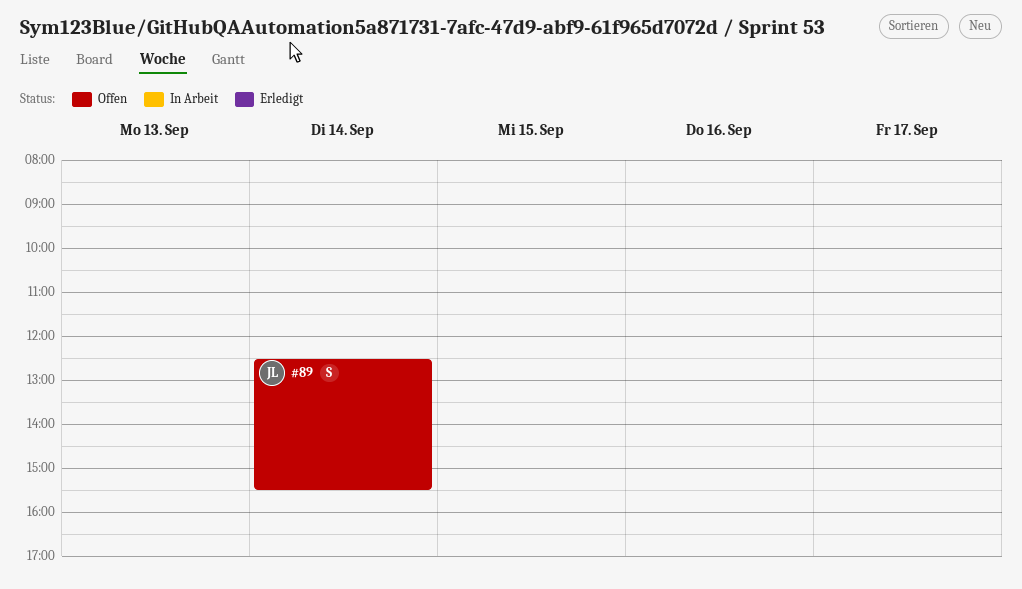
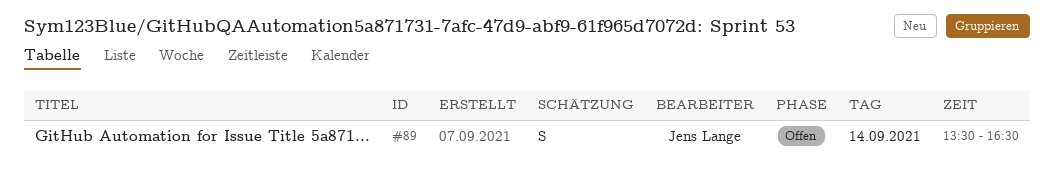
#89, begins: 12:30 -> 13:30
#89, ends: 15:30 -> 16:30

